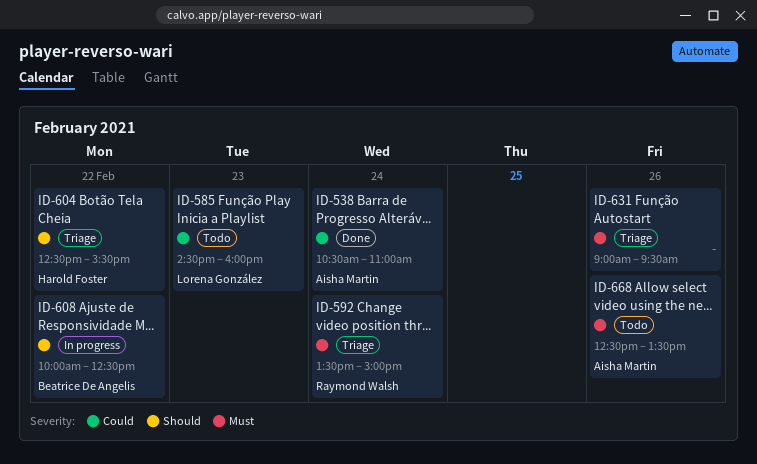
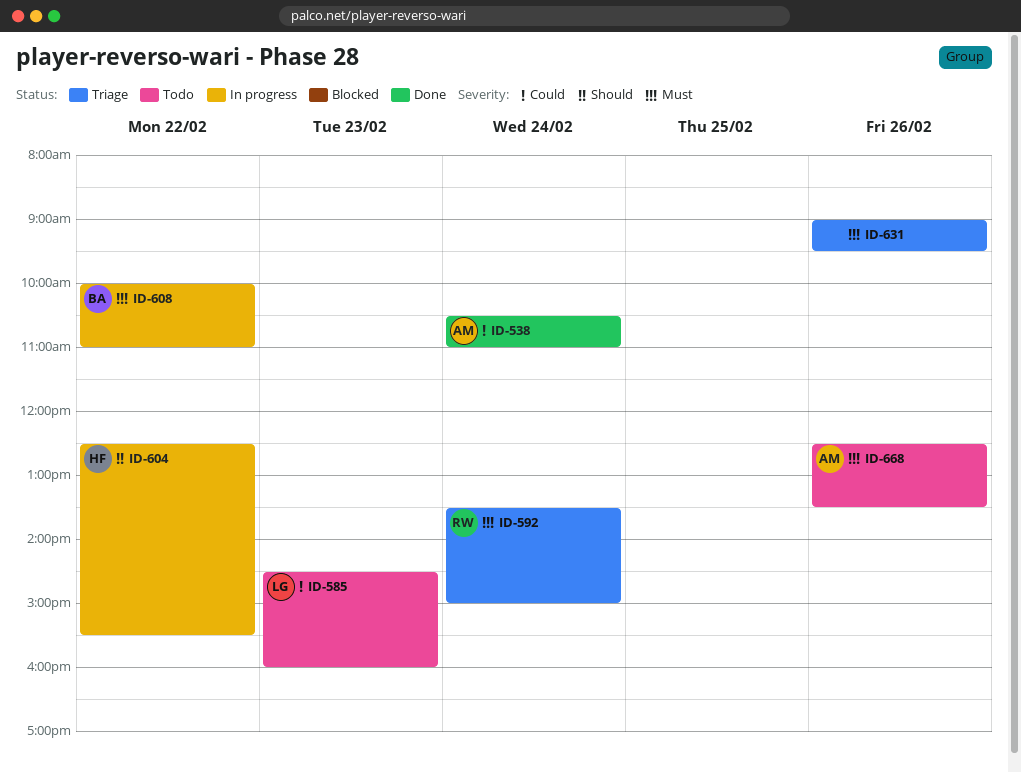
ID-604, status: Triage -> In progress
ID-608, priority: Should -> Must
ID-608, ends: 12:30 -> 11:00

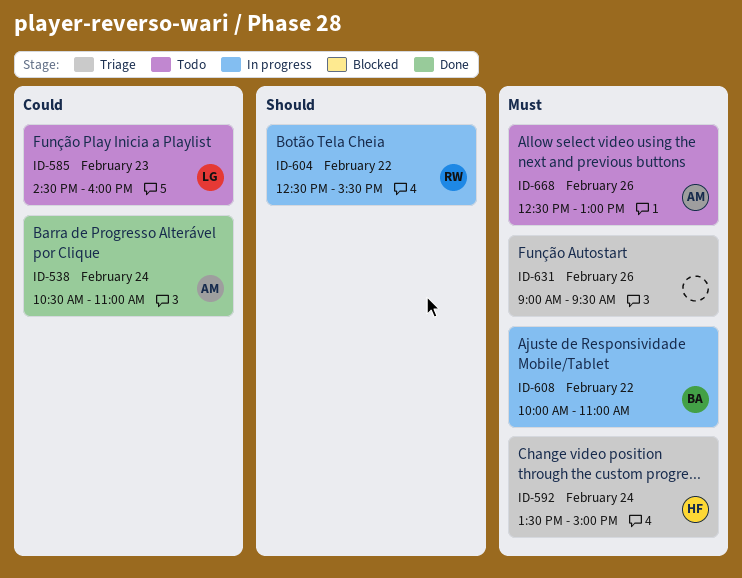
ID-592, owner: RW -> HF
ID-604, owner: HF -> RW
ID-668, ends: 13:30 -> 13:00

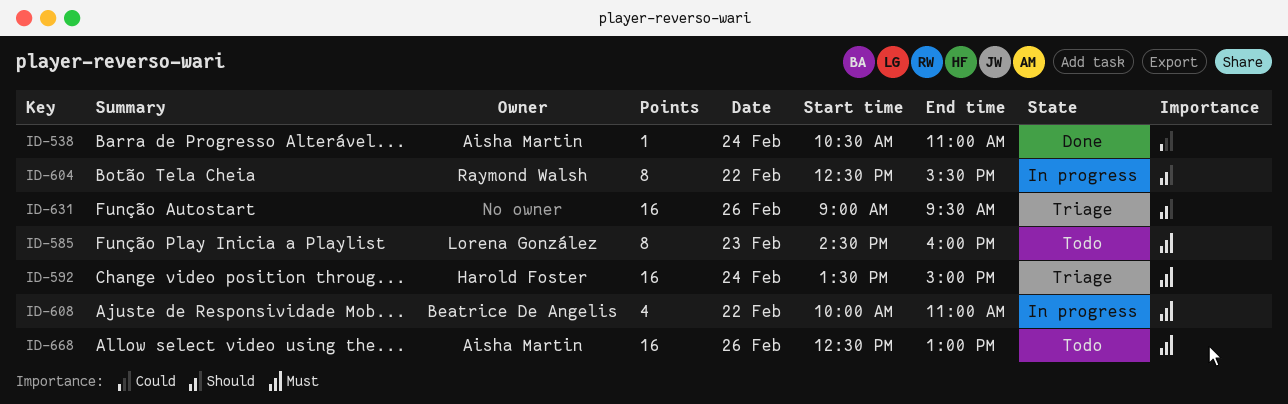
ID-585, priority: Could -> Must
ID-631, priority: Must -> Should

